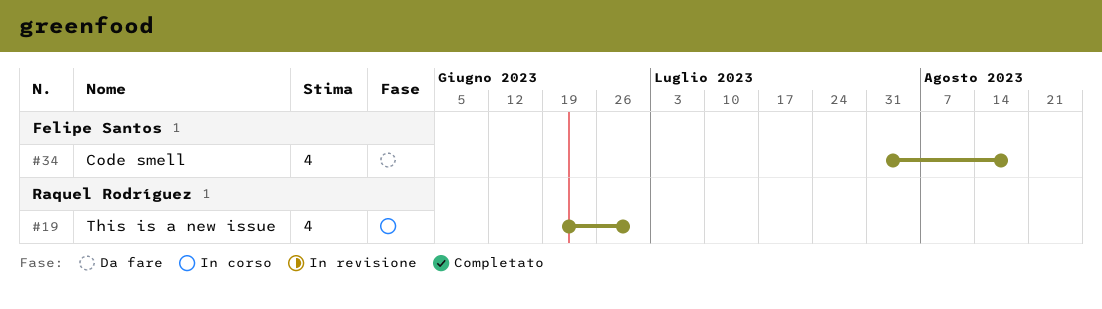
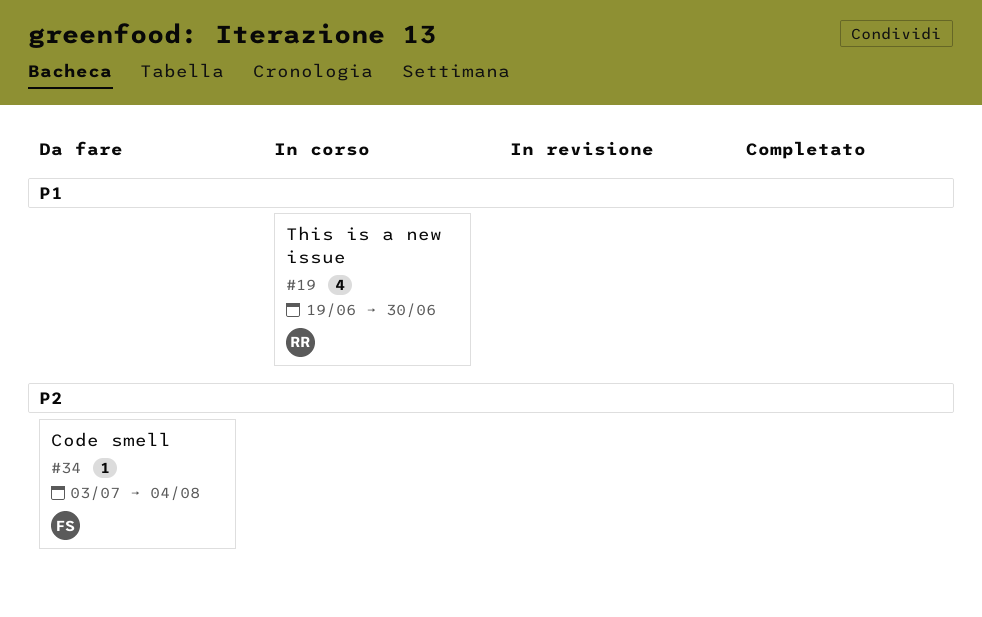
#34, estimate: 4 -> 1
#34, start: Jul 31 -> Jul 3
#34, due: Aug 18 -> Aug 4

